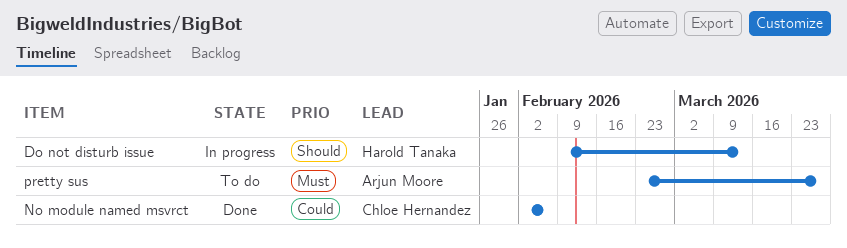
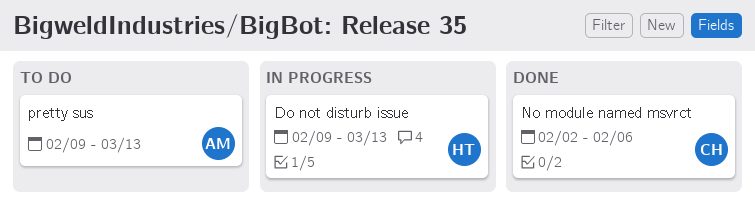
pretty sus, start: Feb 23 -> Feb 9
pretty sus, due: Mar 27 -> Mar 13

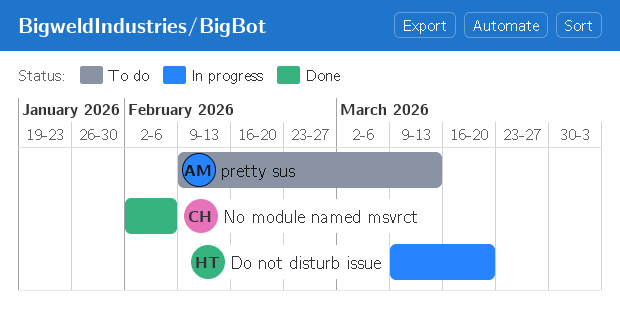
Do not disturb issue, start: Feb 9 -> Mar 9
Do not disturb issue, due: Mar 13 -> Mar 20

